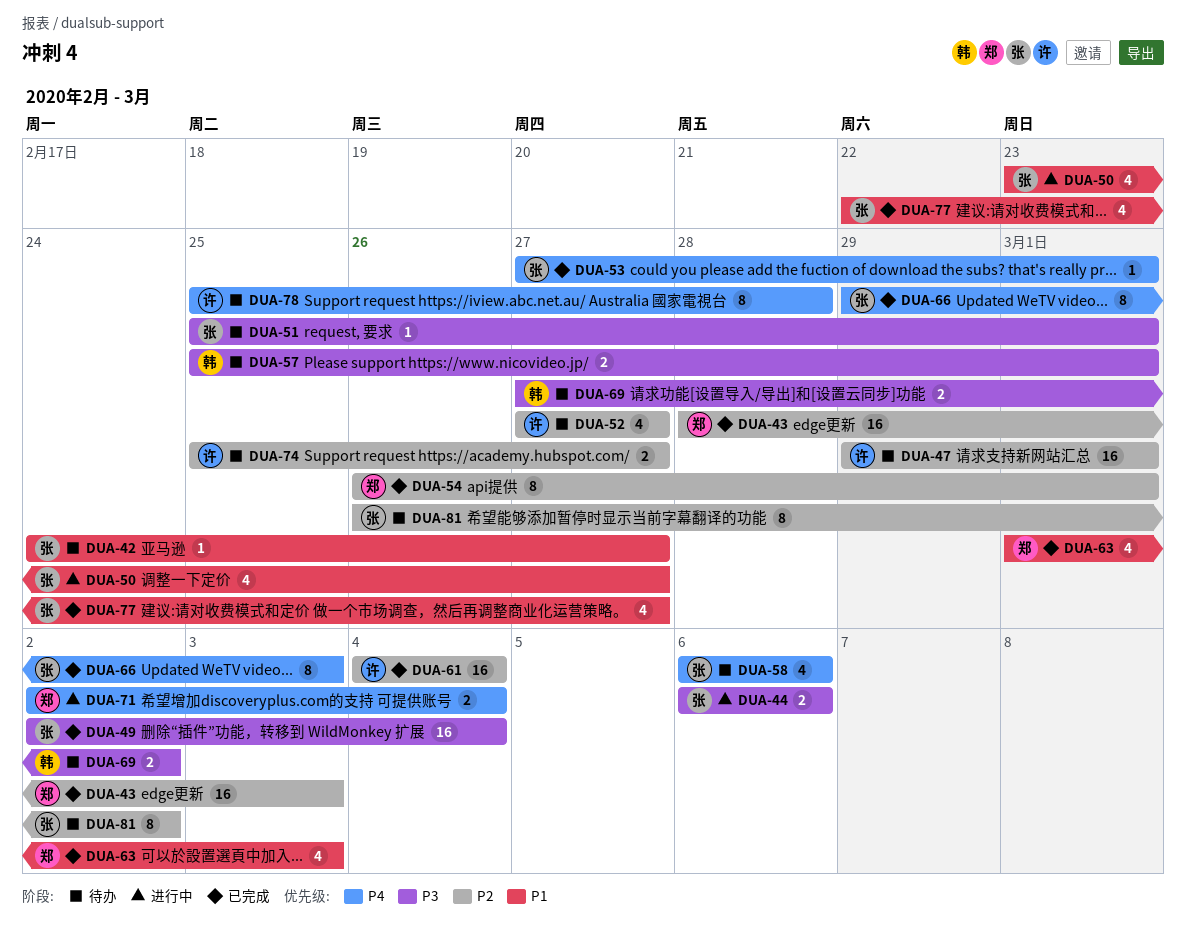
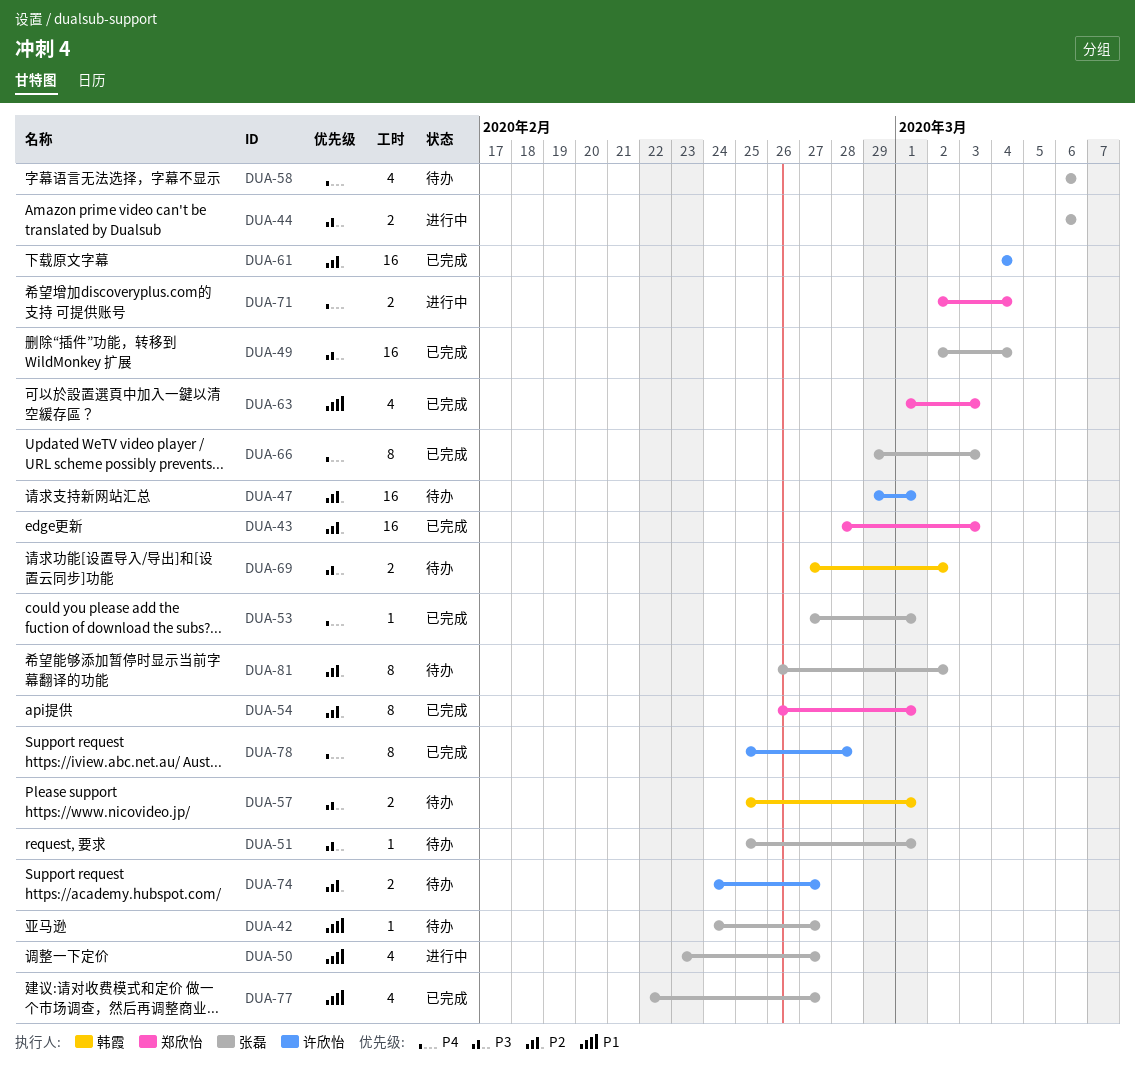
DUA-52: present -> none
DUA-74, start: Feb 25 -> Feb 24
DUA-78, status: 待办 -> 已完成

